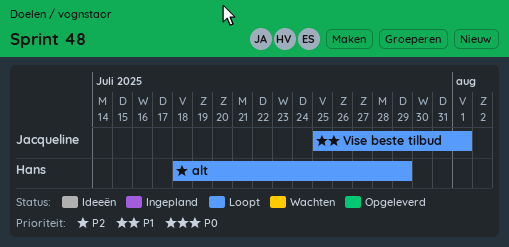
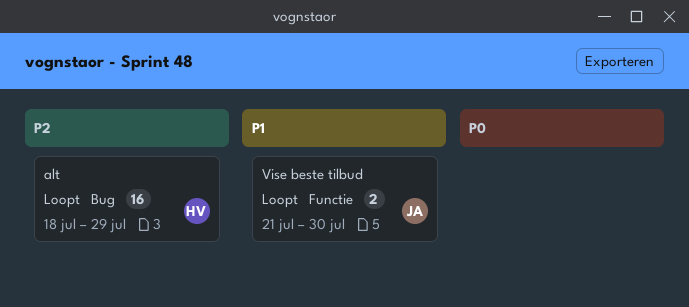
Vise beste tilbud, start: Jul 25 -> Jul 21
Vise beste tilbud, due: Aug 1 -> Jul 30

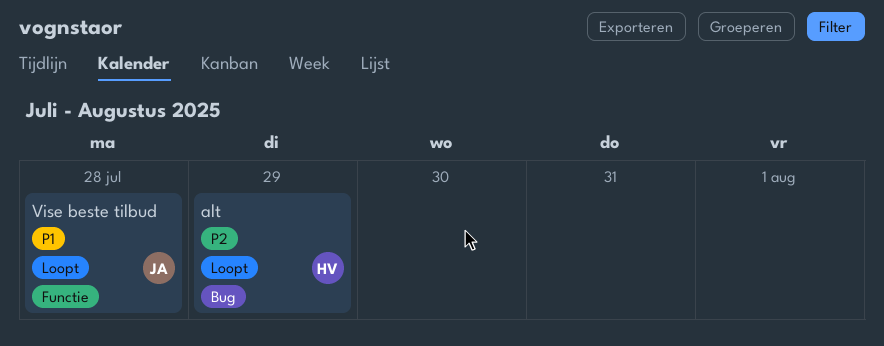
Vise beste tilbud, due: Jul 30 -> Jul 28

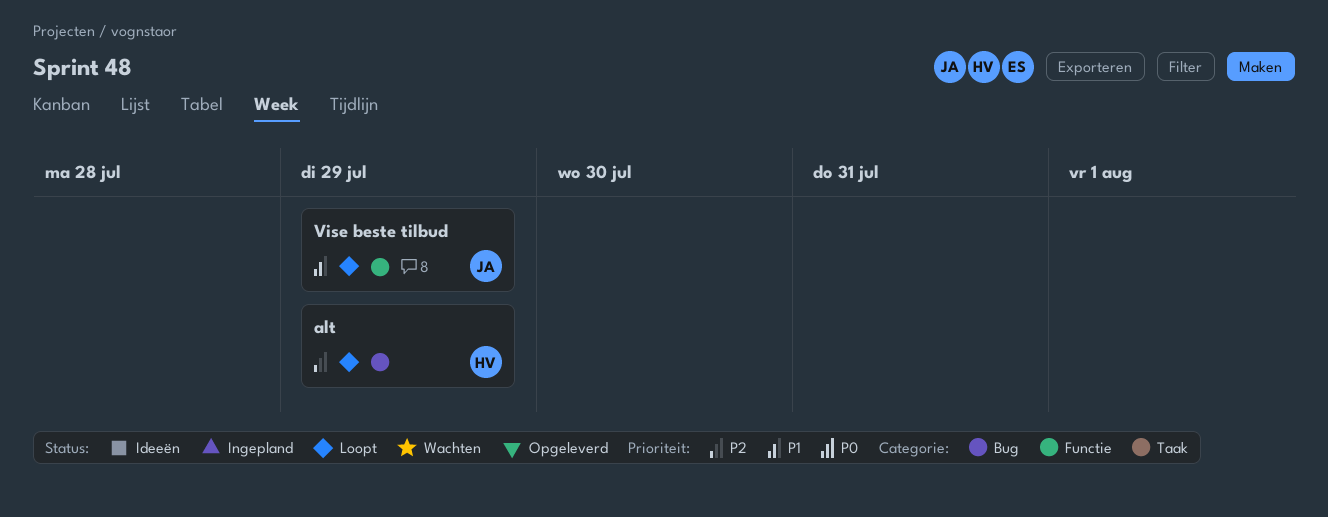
Vise beste tilbud, due: Jul 28 -> Jul 29

